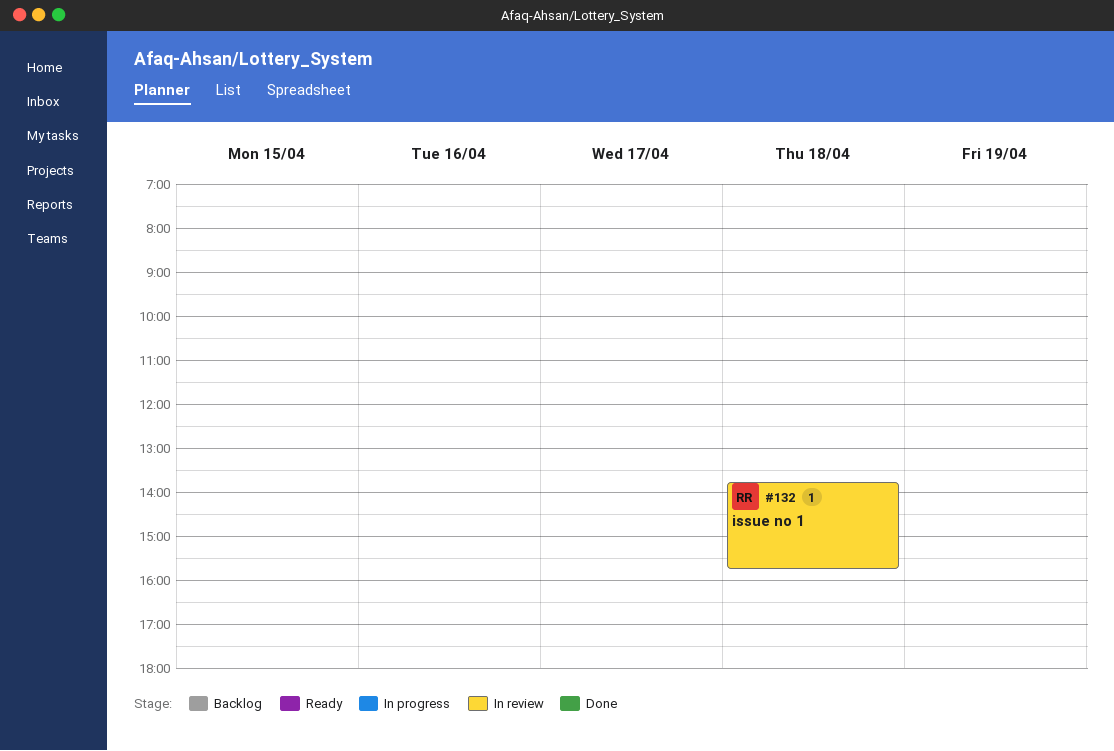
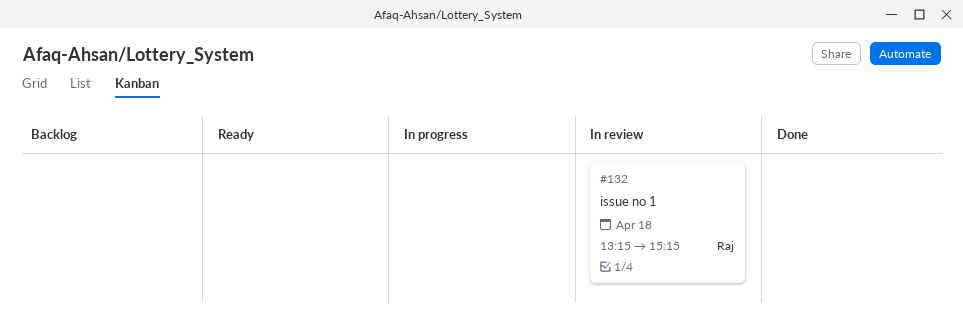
#132, begins: 13:45 -> 13:15
#132, ends: 15:45 -> 15:15

